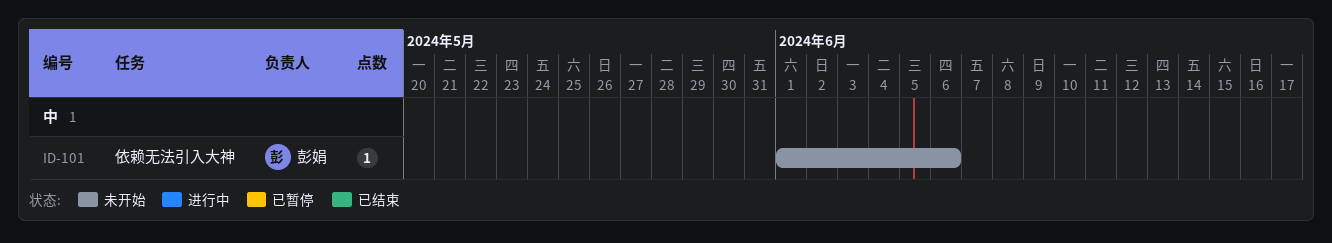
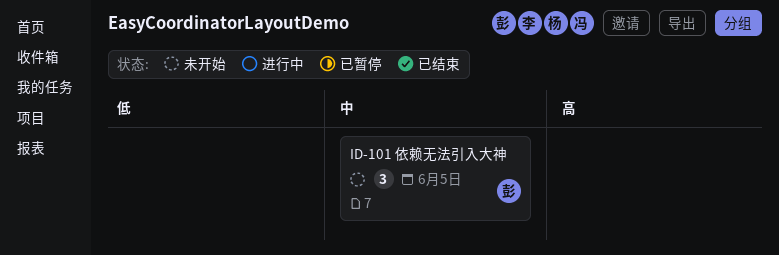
ID-101, estimate: 1 -> 3
ID-101, due: Jun 6 -> Jun 5

